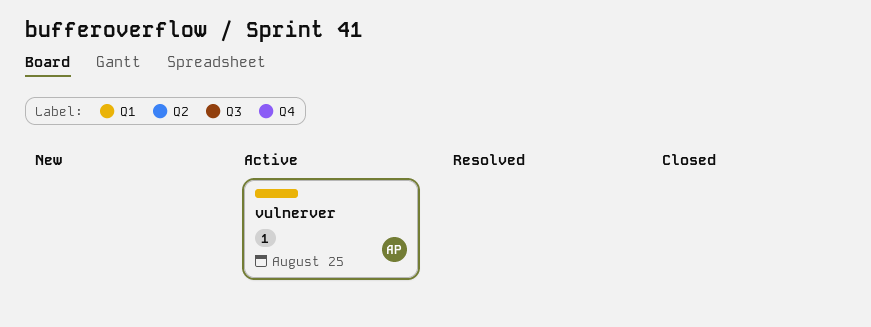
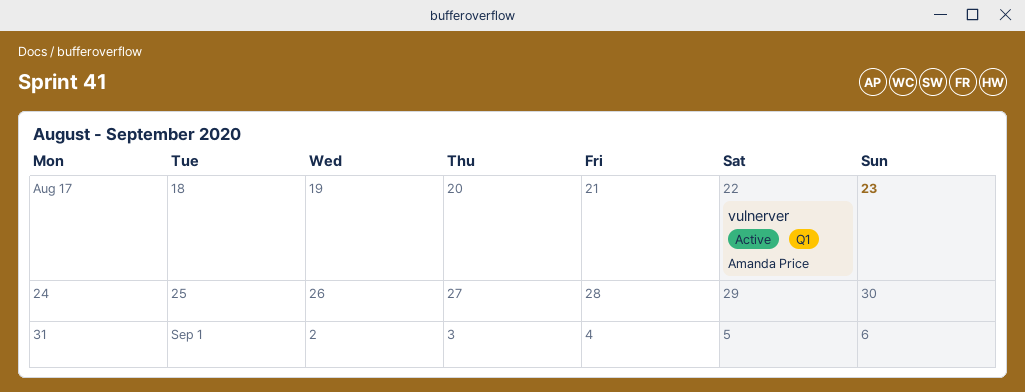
vulnerver, due: Aug 25 -> Aug 22

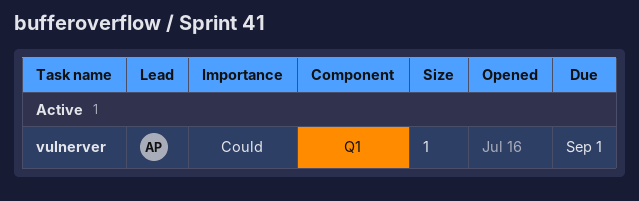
vulnerver, due: Aug 22 -> Sep 1

